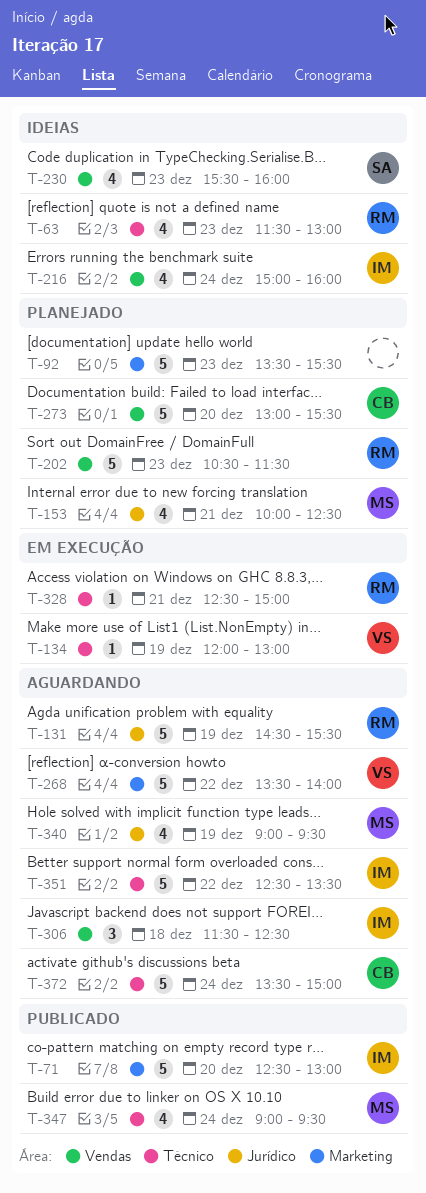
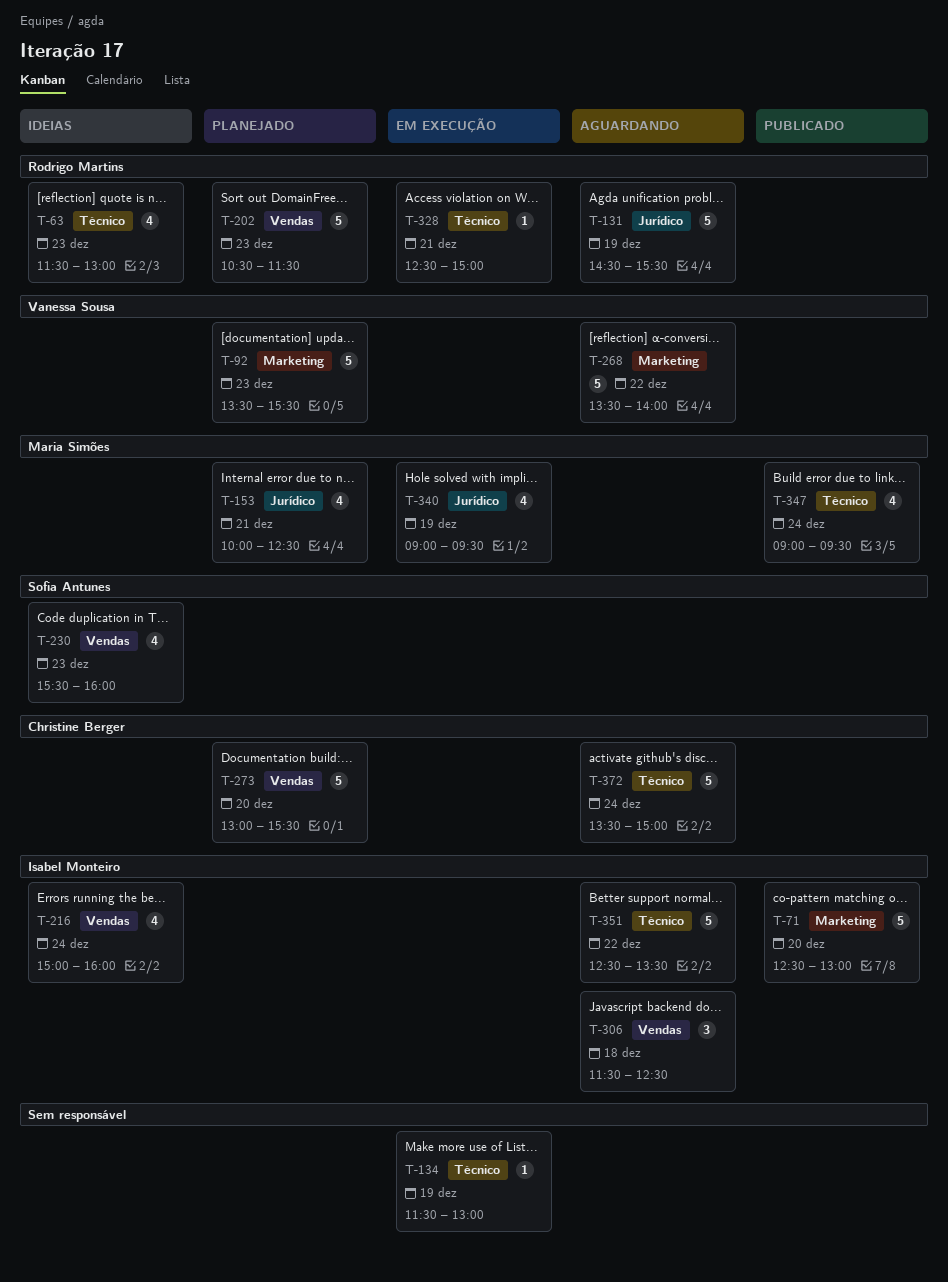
T-92, owner: none -> Vanessa Sousa
T-134, owner: Vanessa Sousa -> none
T-134, begins: 12:00 -> 11:30
T-340, status: Aguardando -> Em execução

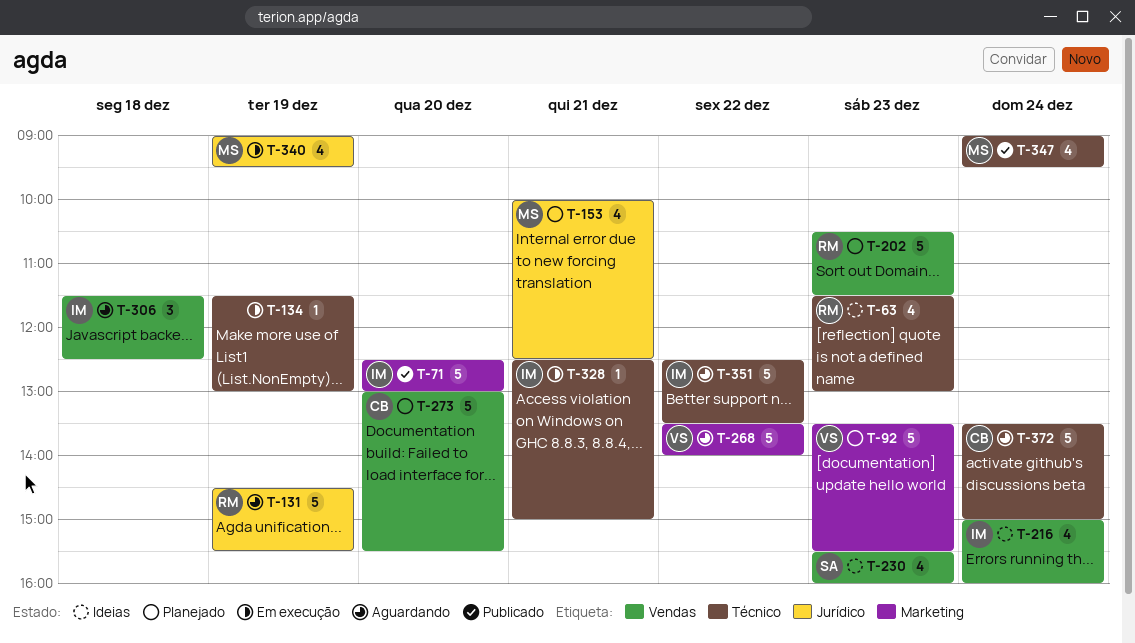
T-328, owner: Rodrigo Martins -> Isabel Monteiro

